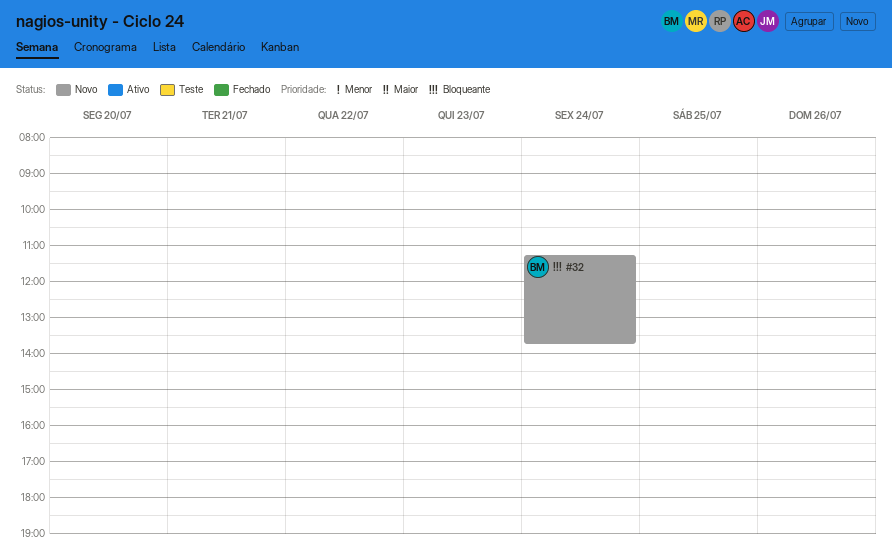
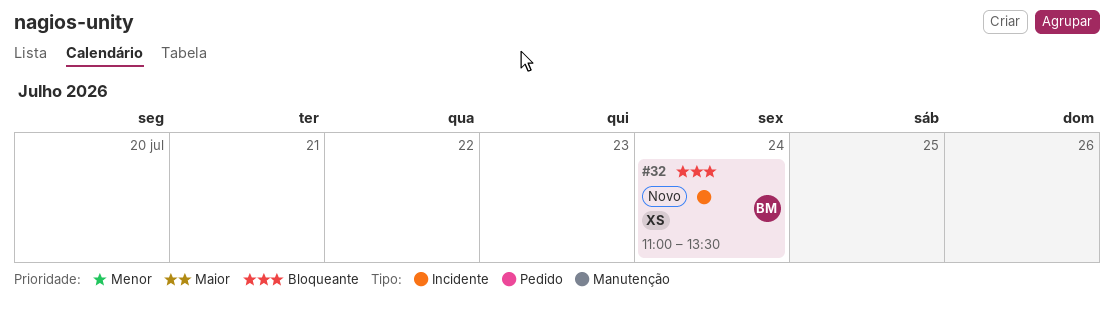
#32, begins: 11:15 -> 11:00
#32, ends: 13:45 -> 13:30

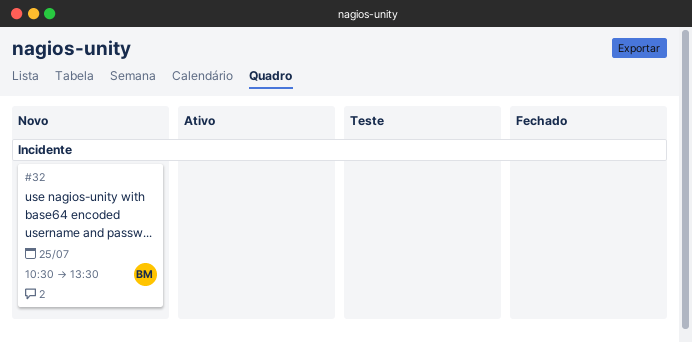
#32, day: Jul 24 -> Jul 25
#32, begins: 11:00 -> 10:30

